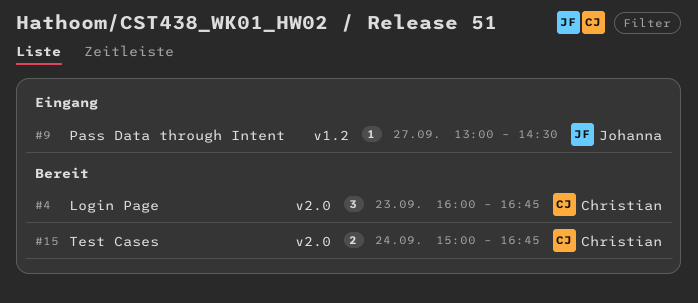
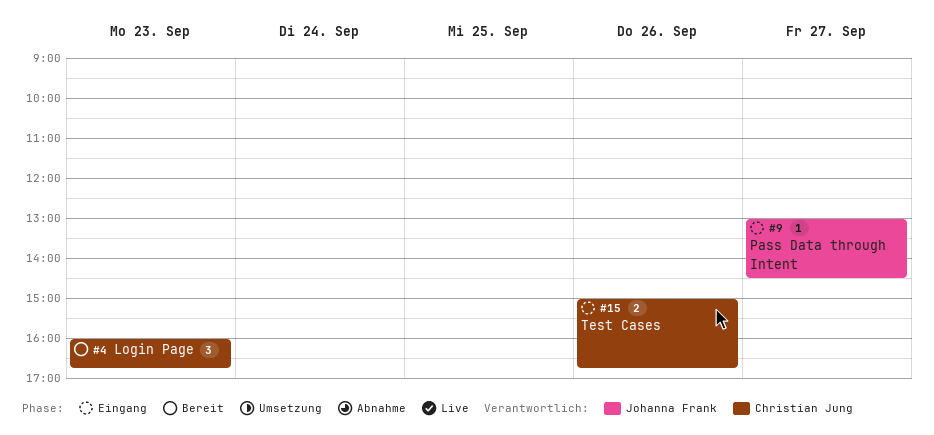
#15, status: Bereit -> Eingang
#15, day: Sep 24 -> Sep 26

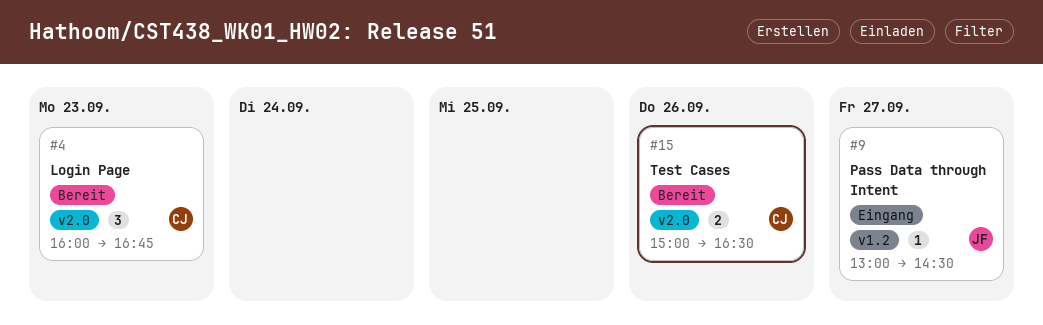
#15, status: Eingang -> Bereit
#15, ends: 16:45 -> 16:30

